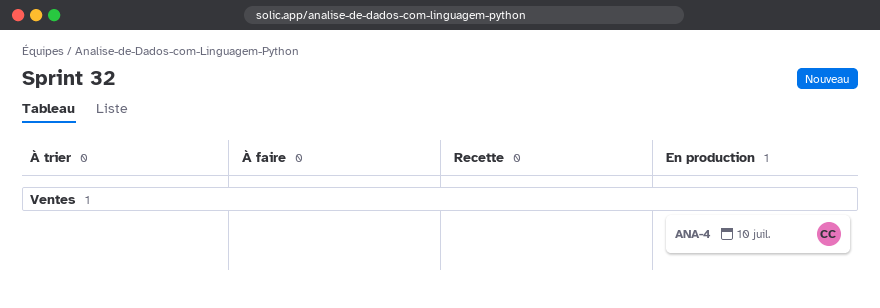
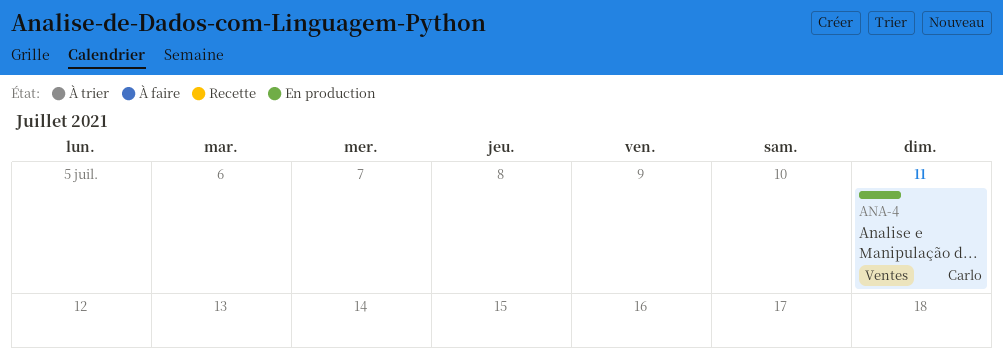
ANA-4, due: Jul 10 -> Jul 11

